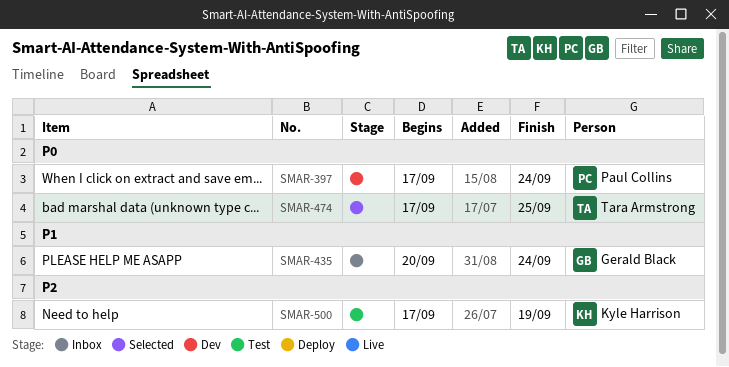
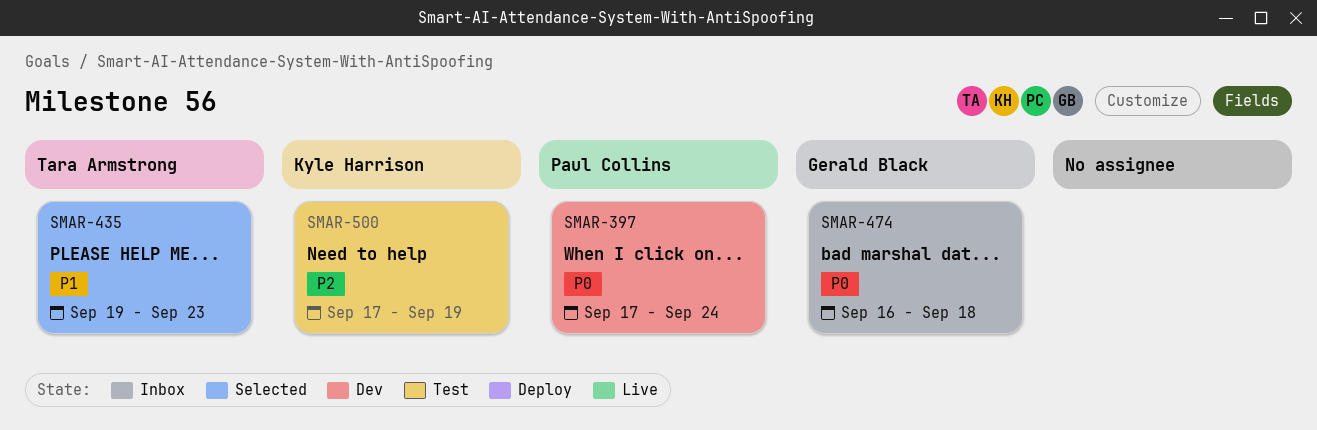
SMAR-435, status: Inbox -> Selected
SMAR-435, owner: Gerald Black -> Tara Armstrong
SMAR-435, start: Sep 20 -> Sep 19
SMAR-435, due: Sep 24 -> Sep 23
SMAR-474, status: Selected -> Inbox
SMAR-474, owner: Tara Armstrong -> Gerald Black
SMAR-474, start: Sep 17 -> Sep 16
SMAR-474, due: Sep 25 -> Sep 18

